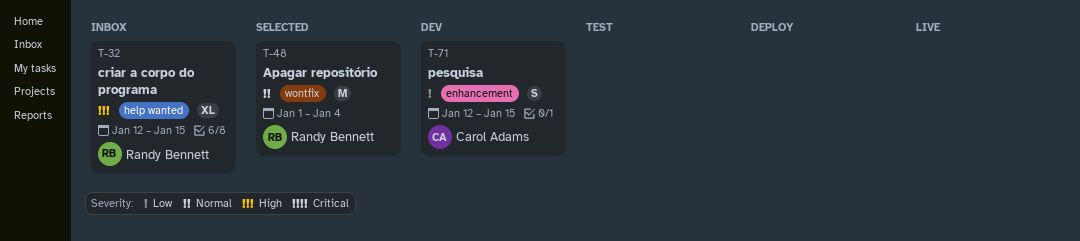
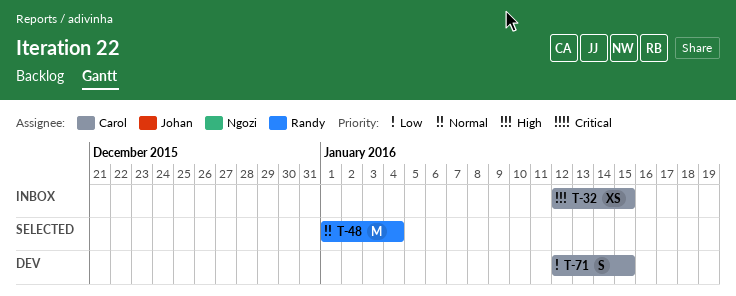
T-32, owner: Randy Bennett -> Carol Adams
T-32, estimate: XL -> XS

